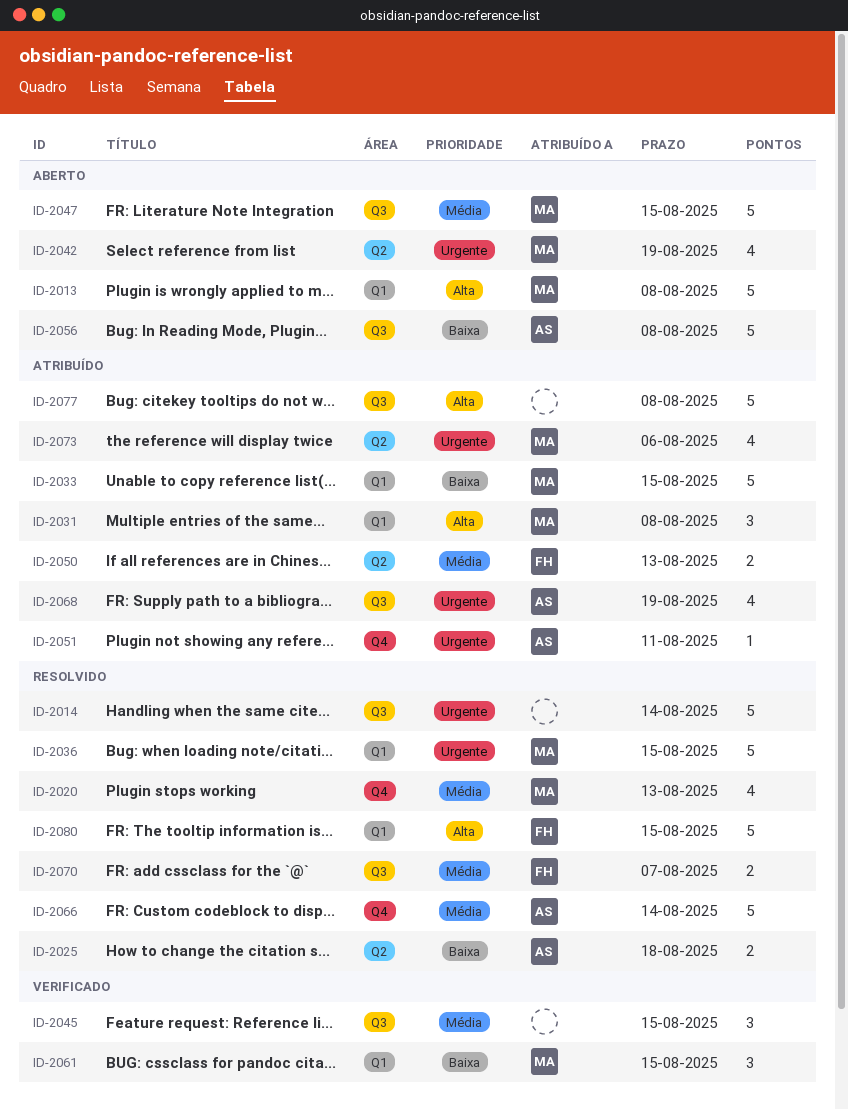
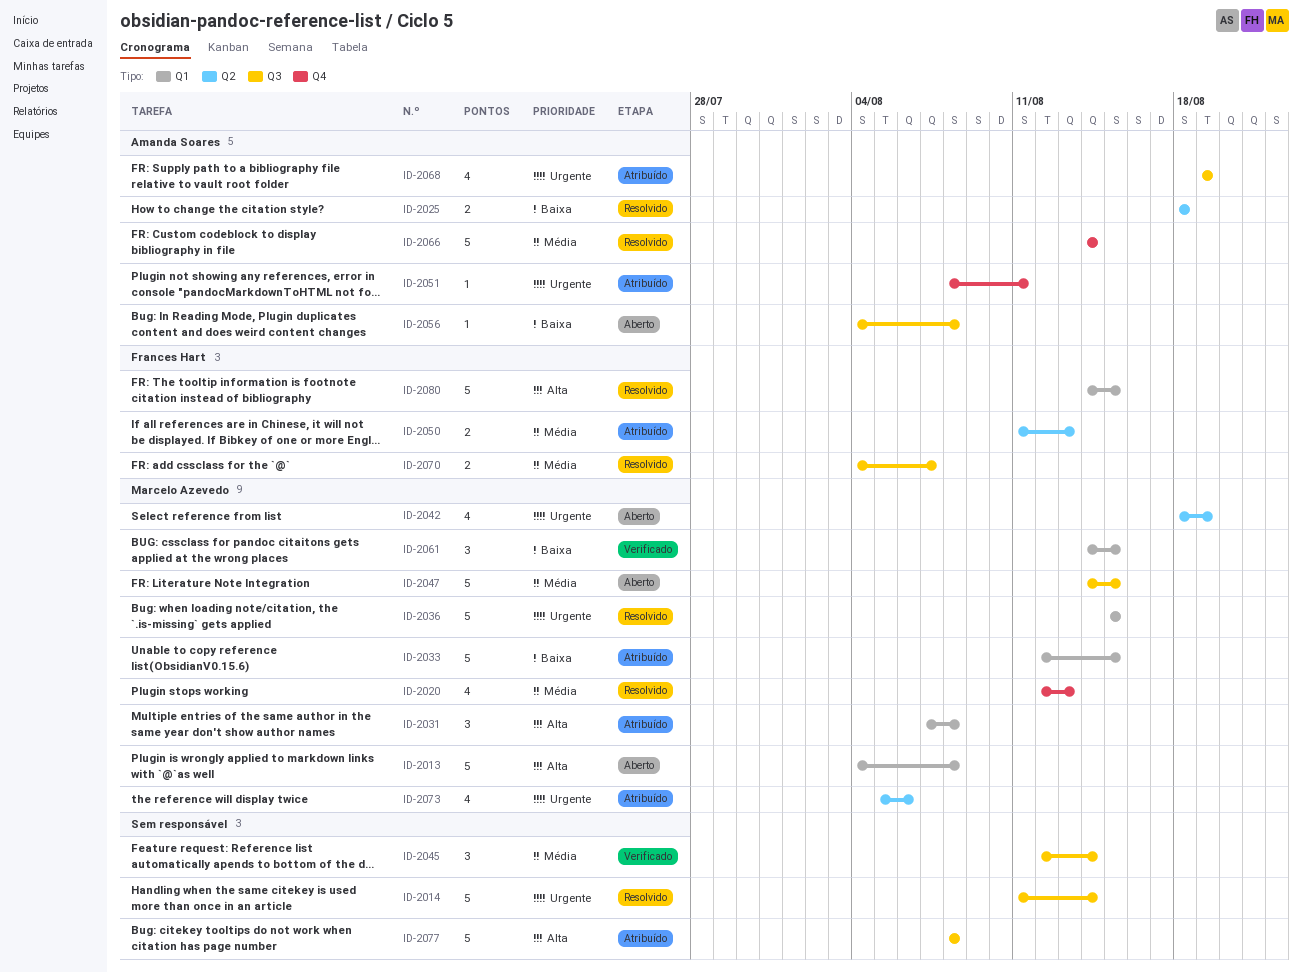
ID-2045, due: Aug 15 -> Aug 14
ID-2056, estimate: 5 -> 1

